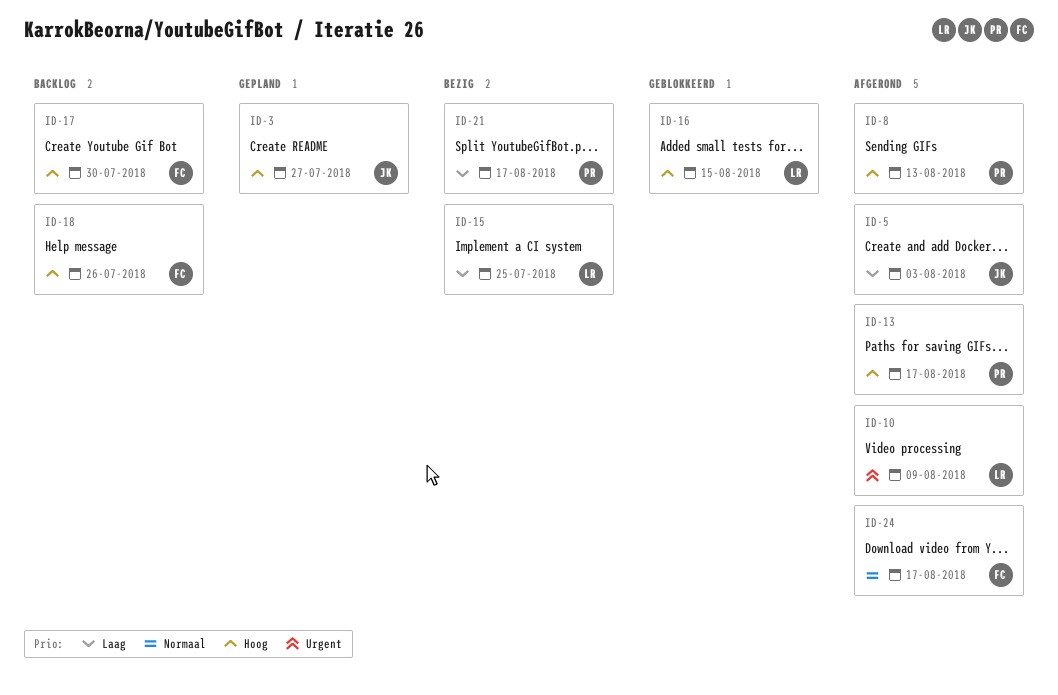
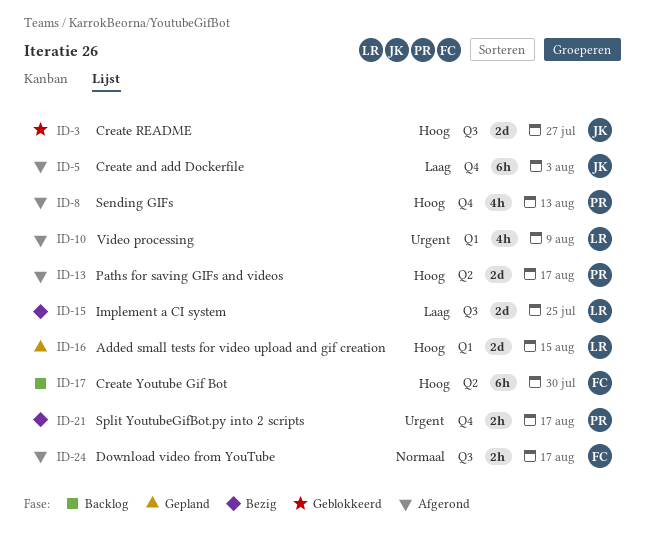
ID-3, status: Gepland -> Geblokkeerd
ID-16, status: Geblokkeerd -> Gepland
ID-18: present -> none
ID-21, priority: Laag -> Urgent

